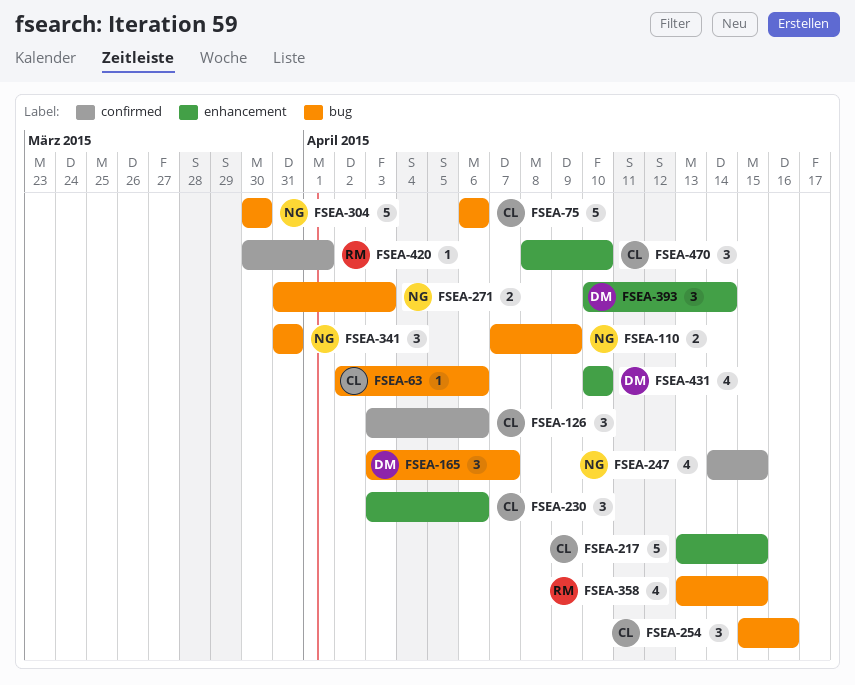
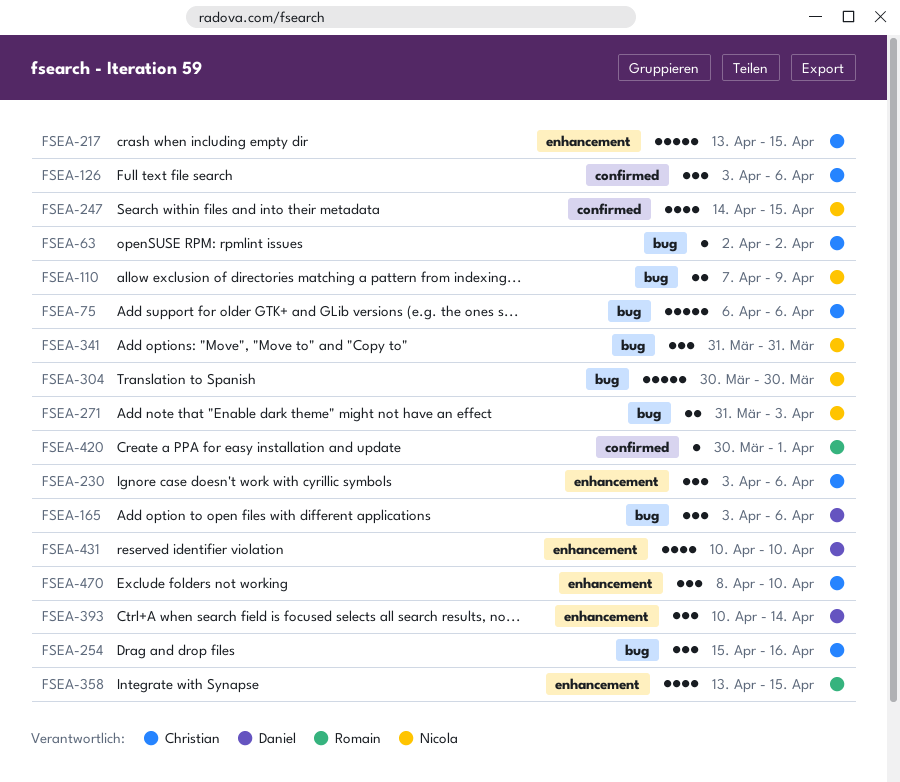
FSEA-63, due: Apr 6 -> Apr 2
FSEA-165, due: Apr 7 -> Apr 6
FSEA-358, label: bug -> enhancement

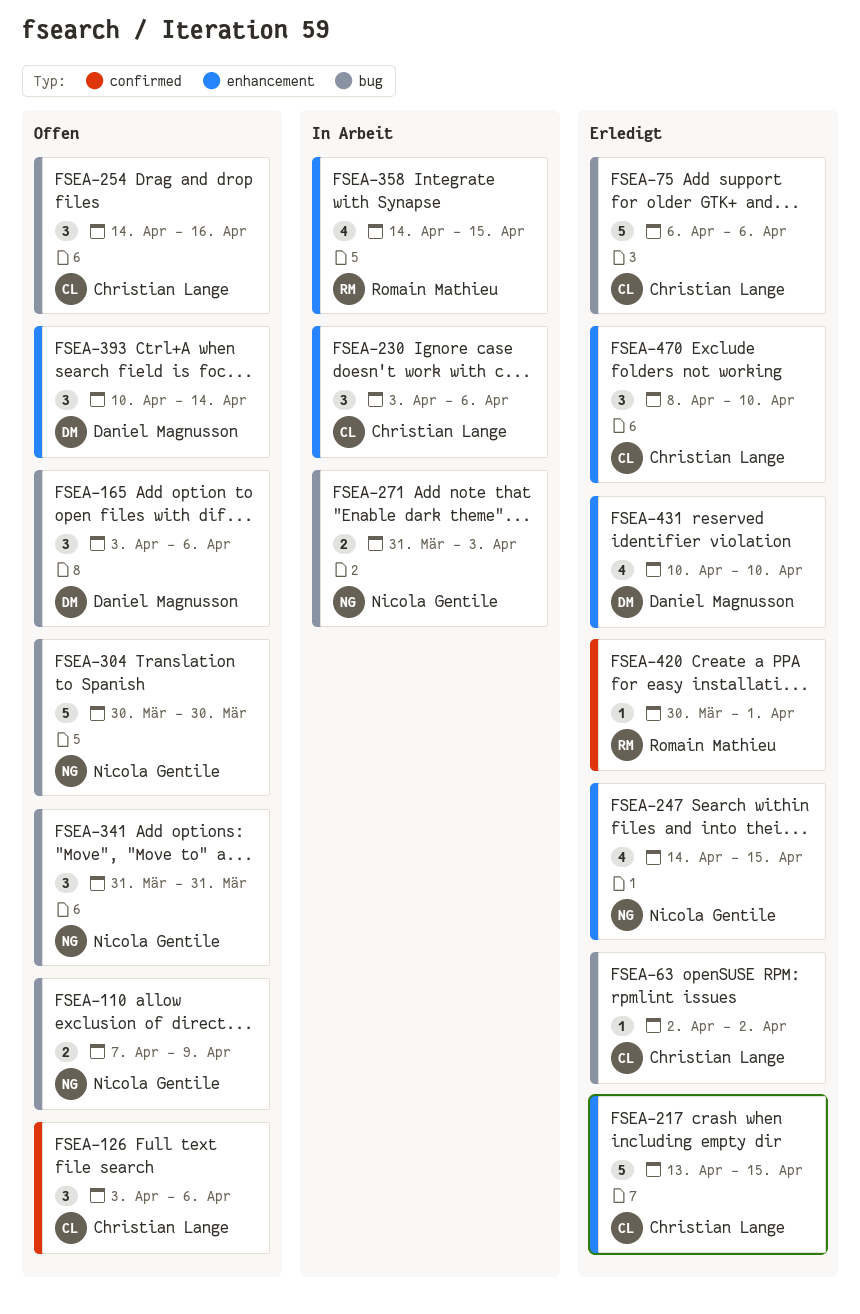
FSEA-247, label: confirmed -> enhancement
FSEA-254, start: Apr 15 -> Apr 14
FSEA-358, start: Apr 13 -> Apr 14

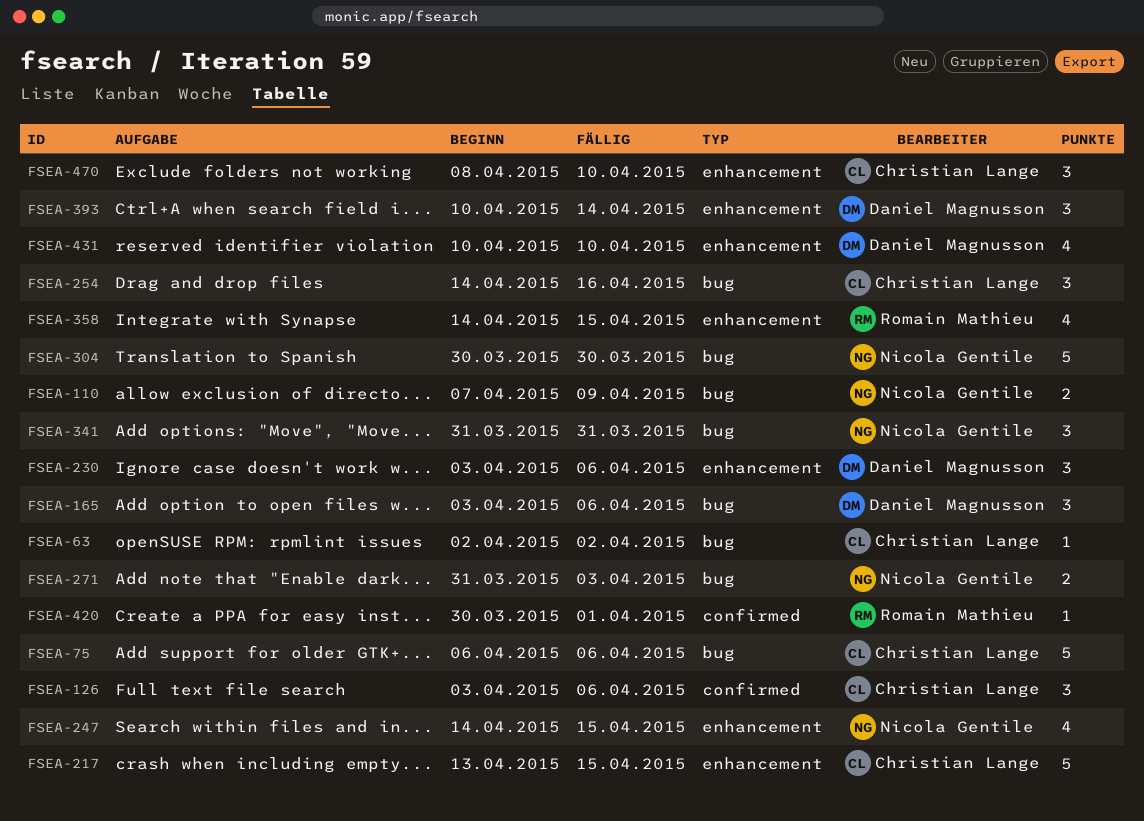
FSEA-230, owner: Christian Lange -> Daniel Magnusson

